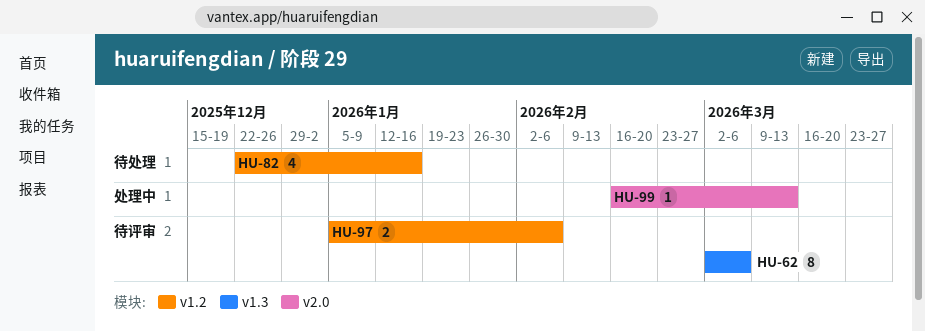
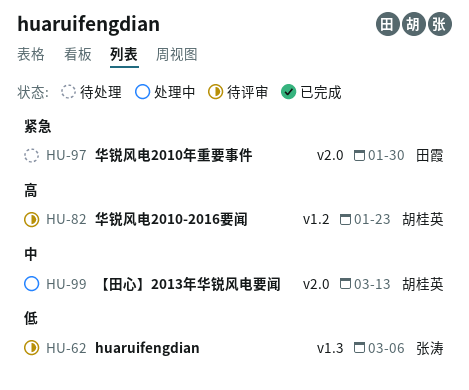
HU-82, status: 待处理 -> 待评审
HU-82, due: Jan 16 -> Jan 23
HU-97, status: 待评审 -> 待处理
HU-97, label: v1.2 -> v2.0
HU-97, due: Feb 6 -> Jan 30

